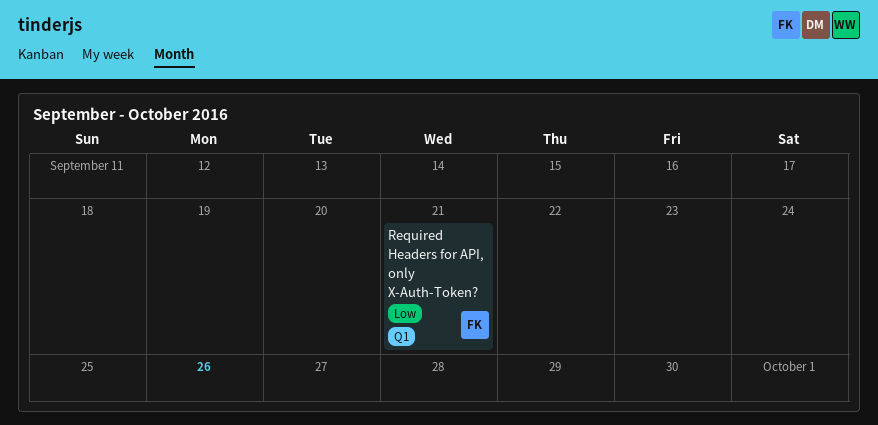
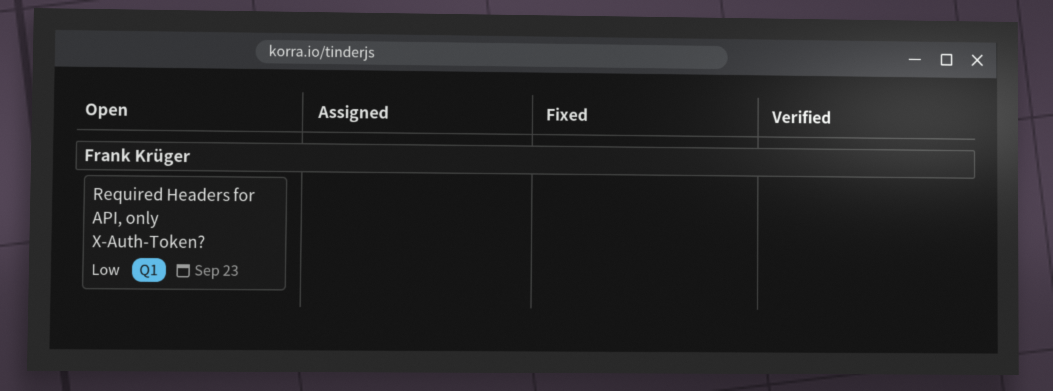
Required Headers for API, only X-Auth-Token?, due: Sep 21 -> Sep 23

